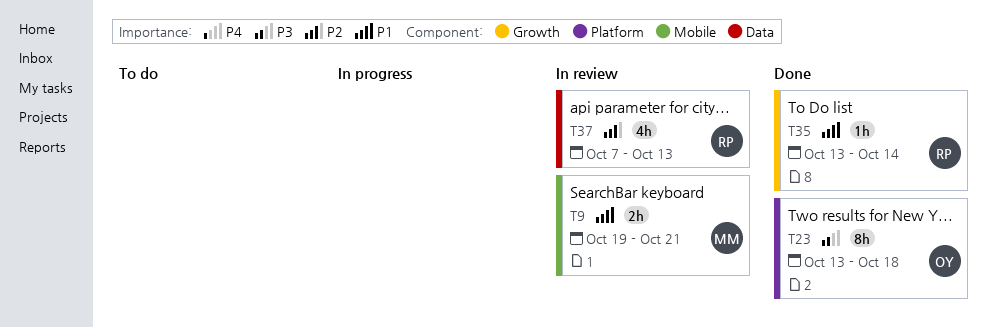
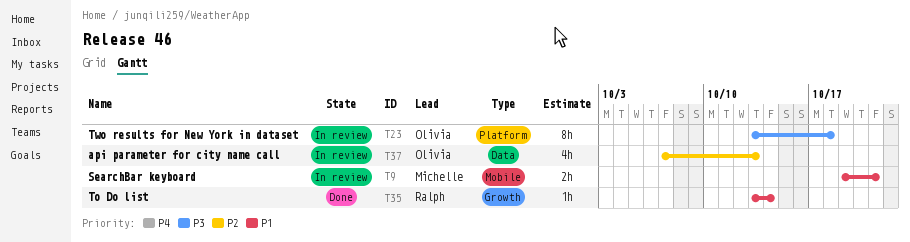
T23, status: Done -> In review
T37, owner: Ralph -> Olivia

